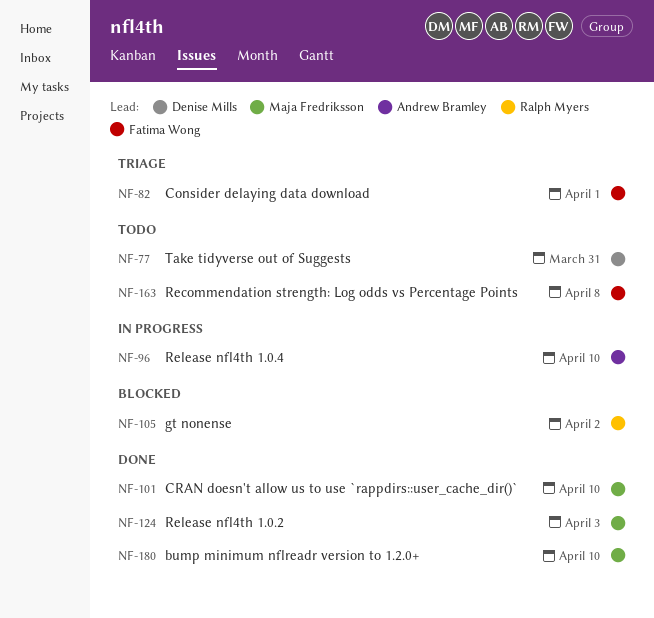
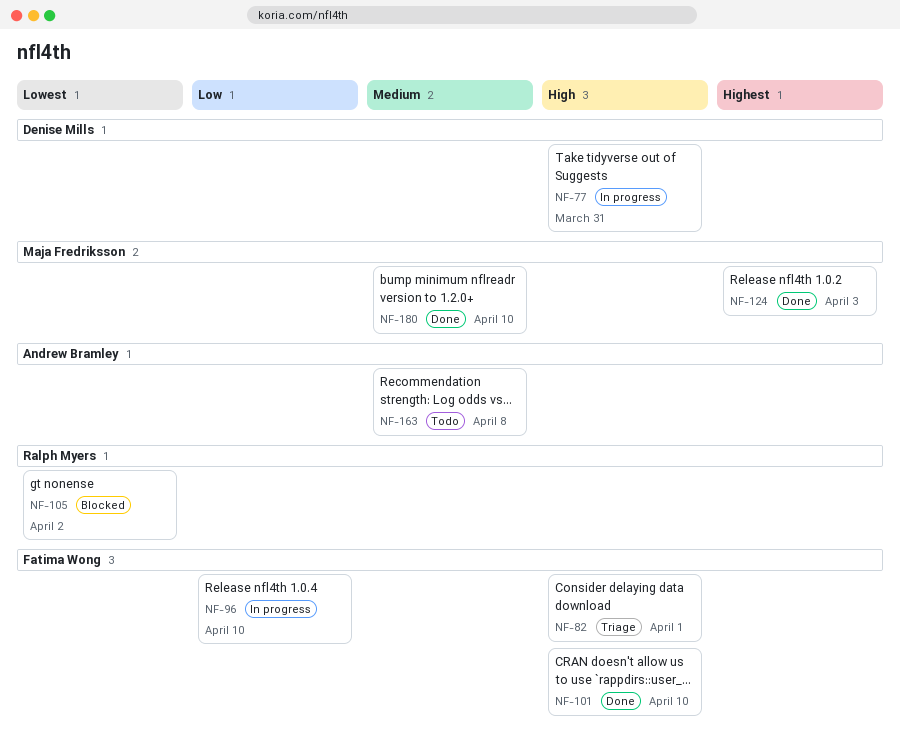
NF-77, status: Todo -> In progress
NF-96, owner: Andrew Bramley -> Fatima Wong
NF-101, owner: Maja Fredriksson -> Fatima Wong
NF-163, owner: Fatima Wong -> Andrew Bramley

